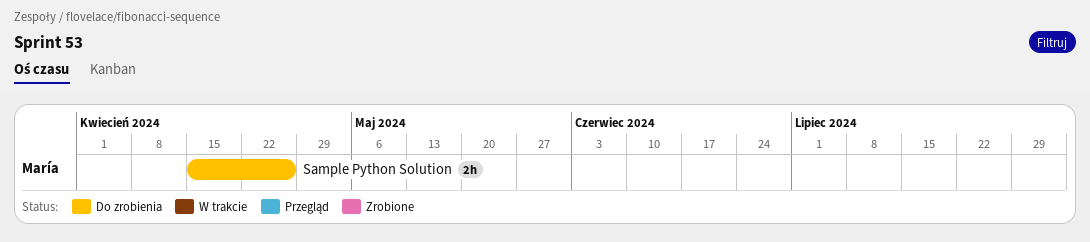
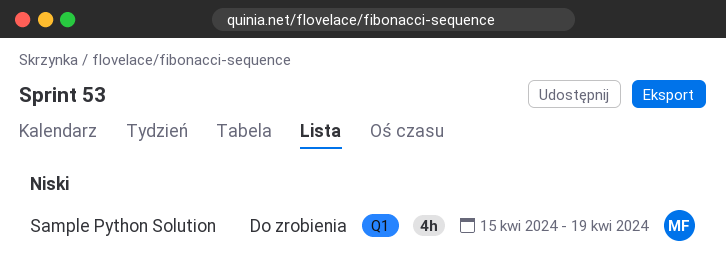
Sample Python Solution, estimate: 2h -> 4h
Sample Python Solution, due: Apr 26 -> Apr 19

